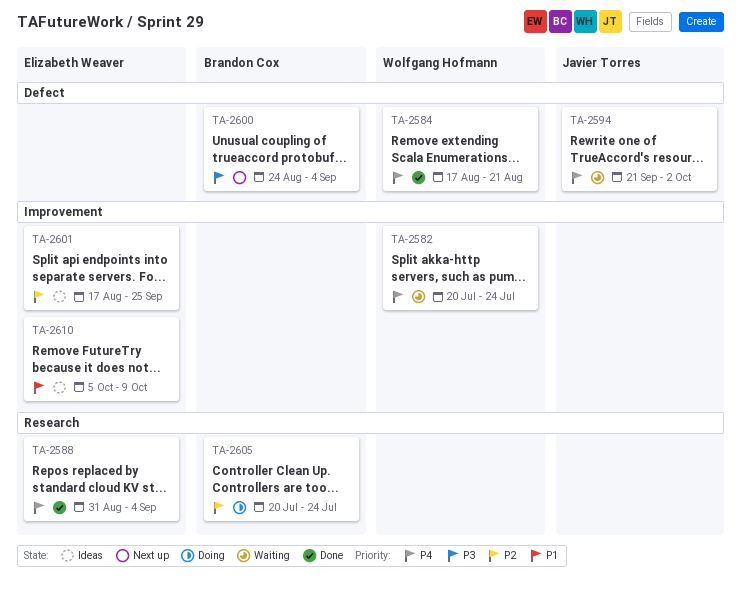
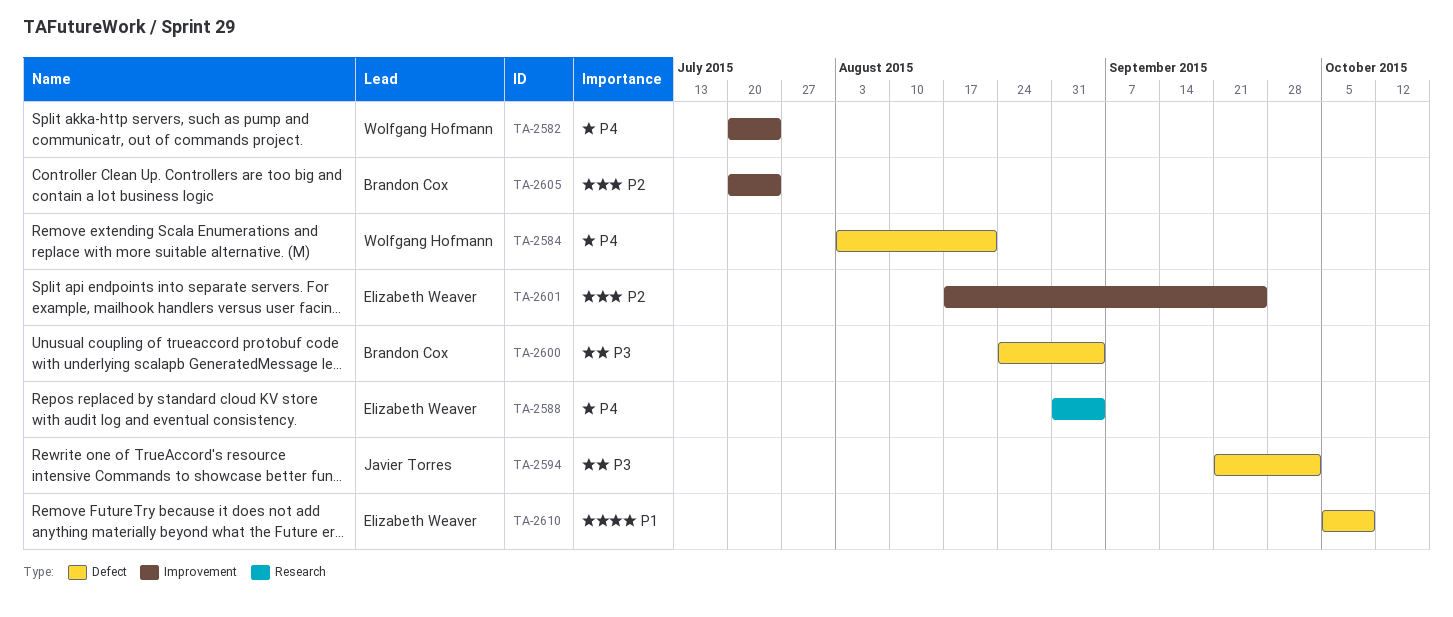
TA-2584, start: Aug 17 -> Aug 3
TA-2594, priority: P4 -> P3
TA-2605, label: Research -> Improvement
TA-2610, label: Improvement -> Defect

